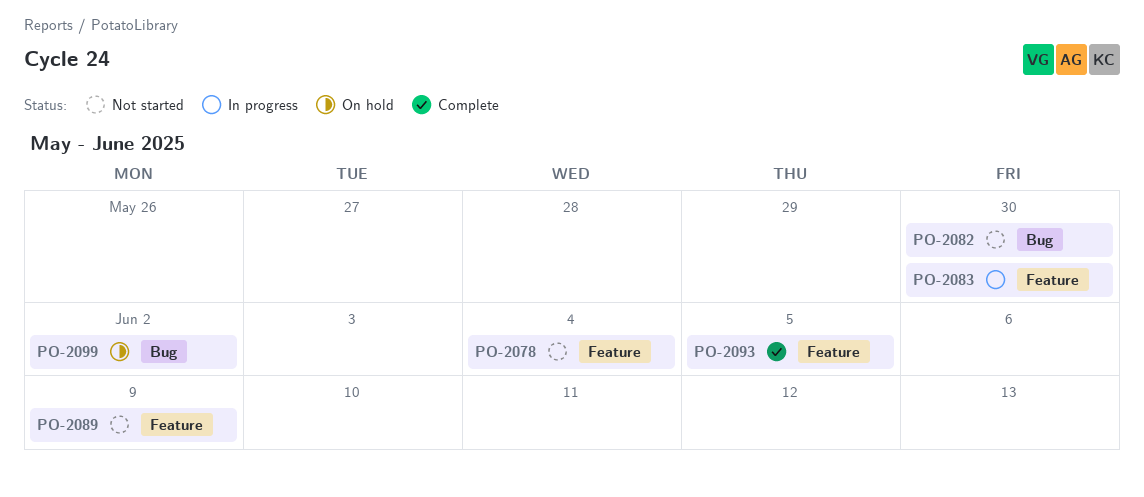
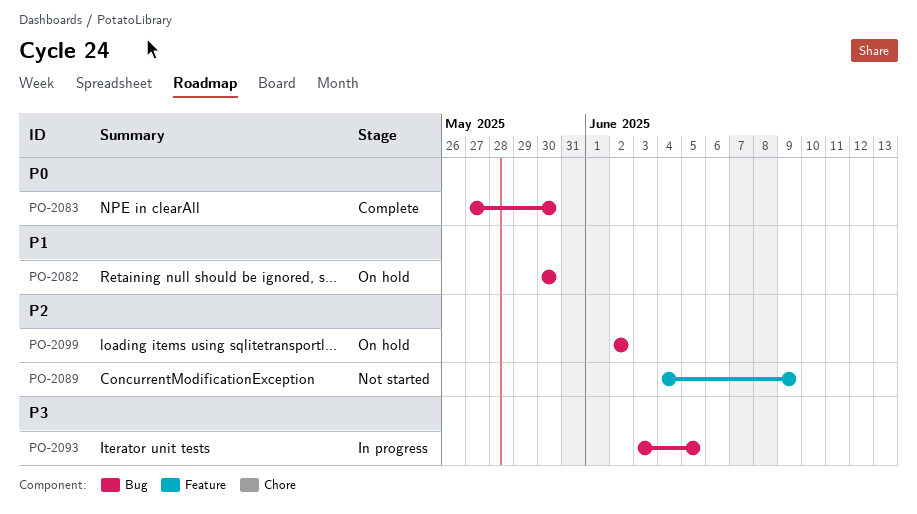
PO-2078: present -> none
PO-2082, status: Not started -> On hold
PO-2083, status: In progress -> Complete
PO-2083, label: Feature -> Bug
PO-2093, status: Complete -> In progress
PO-2093, label: Feature -> Bug

